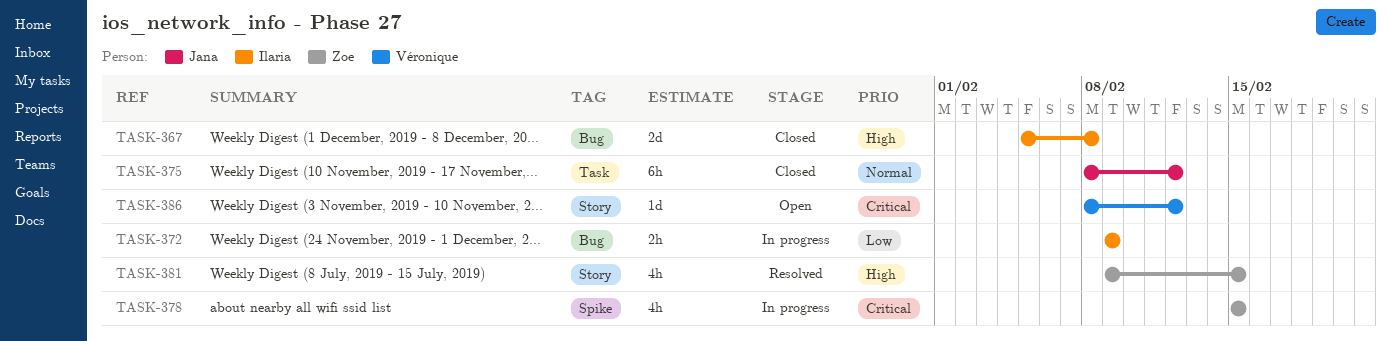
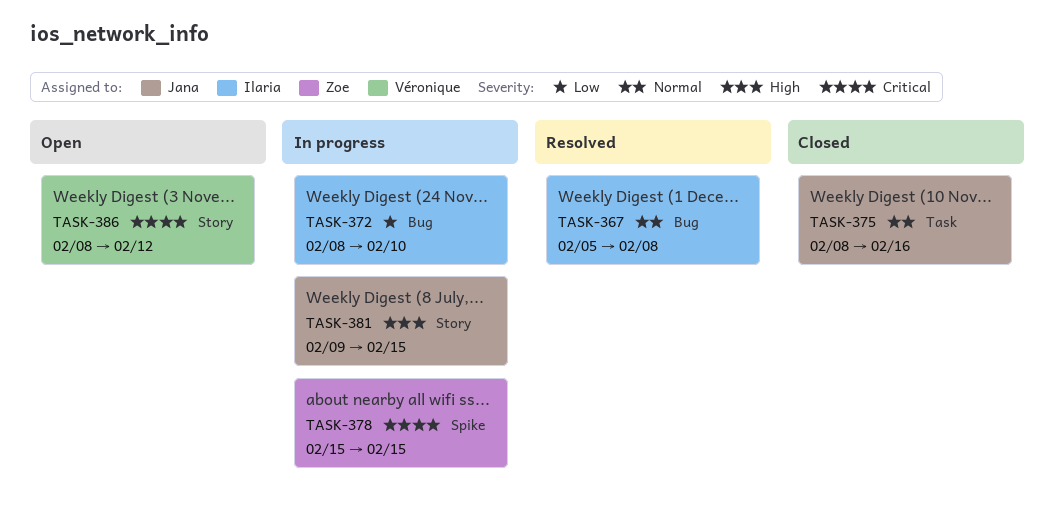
TASK-367, status: Closed -> Resolved
TASK-367, priority: High -> Normal
TASK-372, start: Feb 9 -> Feb 8
TASK-372, due: Feb 9 -> Feb 10
TASK-375, due: Feb 12 -> Feb 16
TASK-381, status: Resolved -> In progress
TASK-381, owner: Zoe -> Jana

